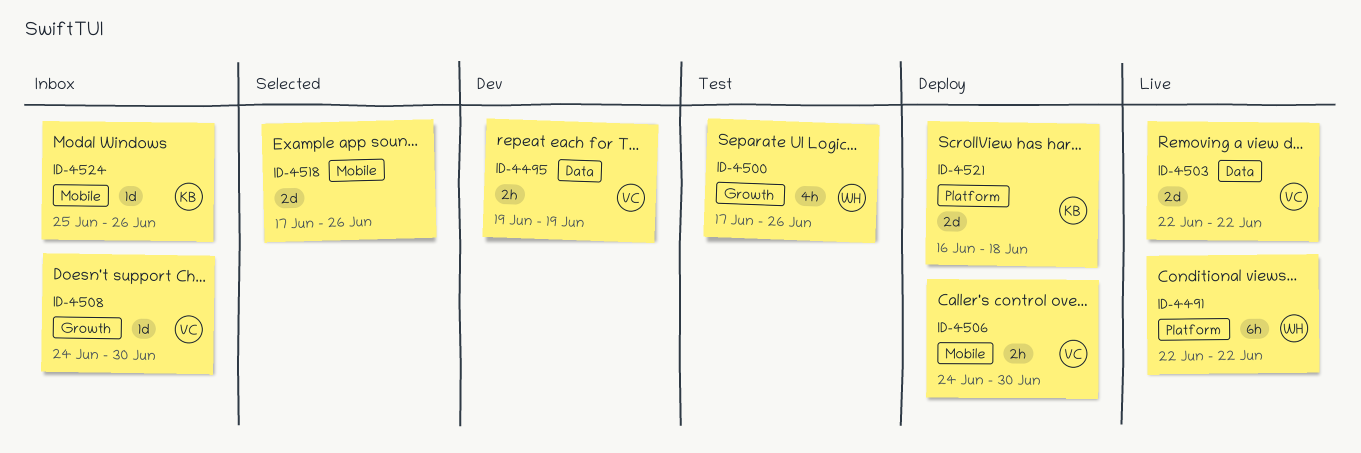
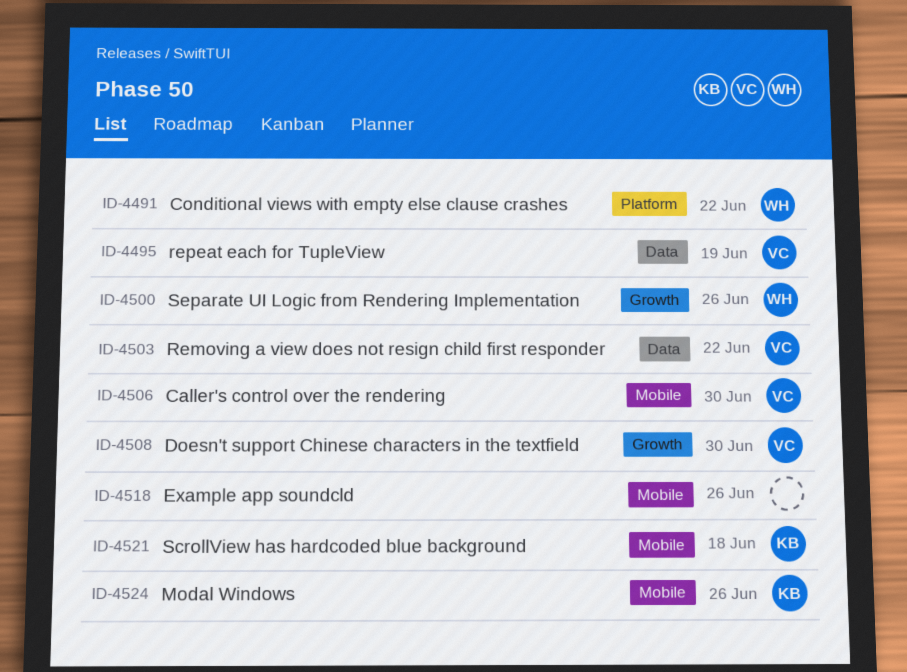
ID-4521, label: Platform -> Mobile

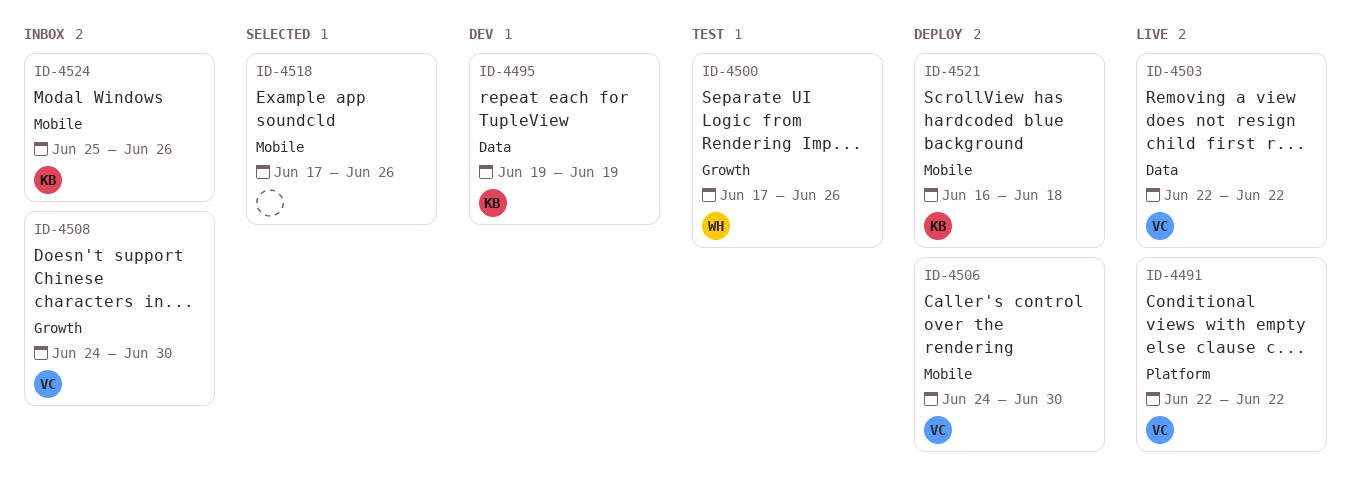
ID-4491, owner: WH -> VC
ID-4495, owner: VC -> KB

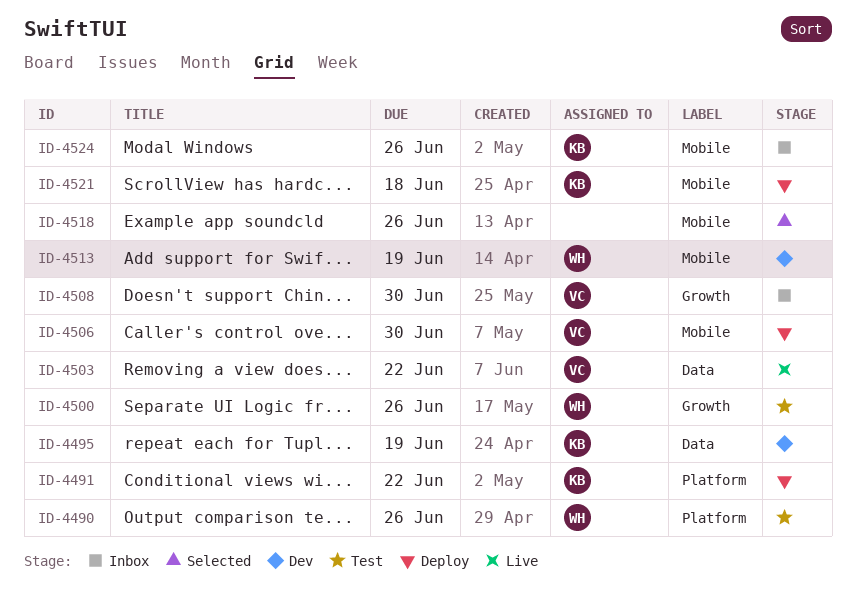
ID-4490: none -> present
ID-4491, status: Live -> Deploy
ID-4491, owner: VC -> KB
ID-4513: none -> present

